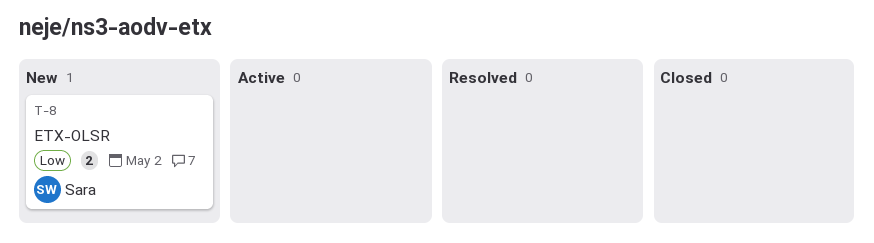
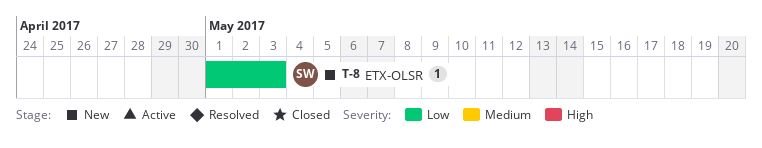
T-8, estimate: 2 -> 1
T-8, due: May 2 -> May 3

